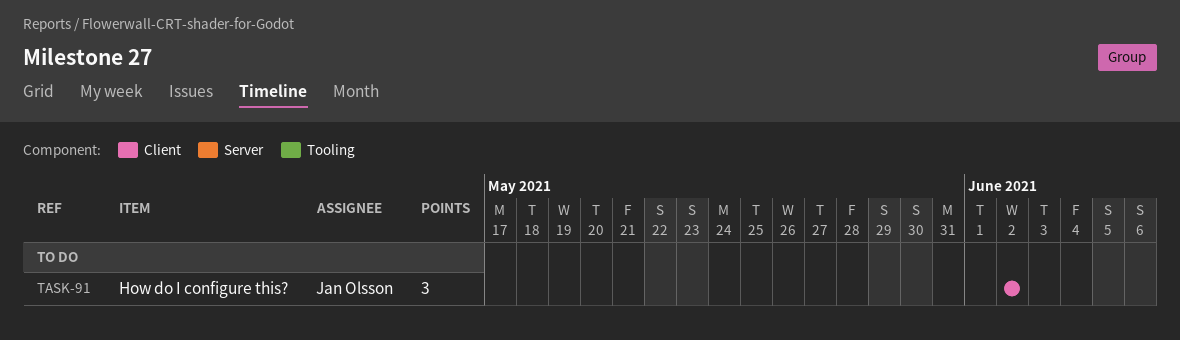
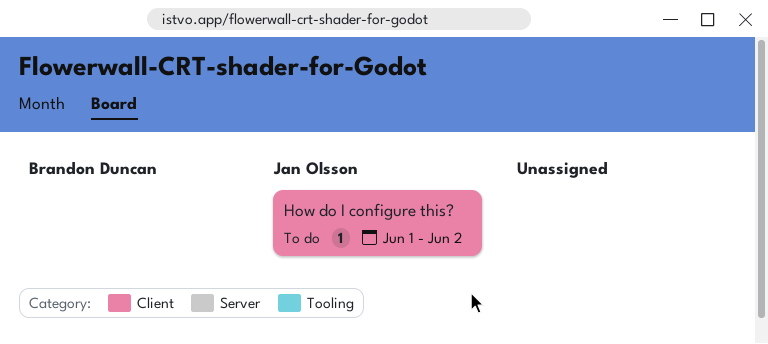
How do I configure this?, estimate: 3 -> 1
How do I configure this?, start: Jun 2 -> Jun 1

